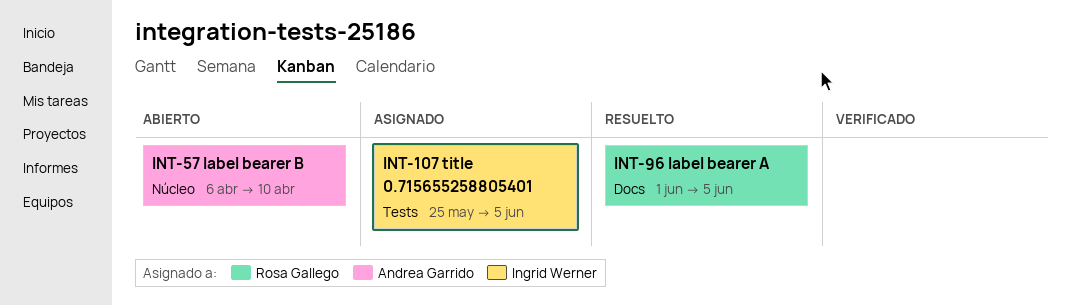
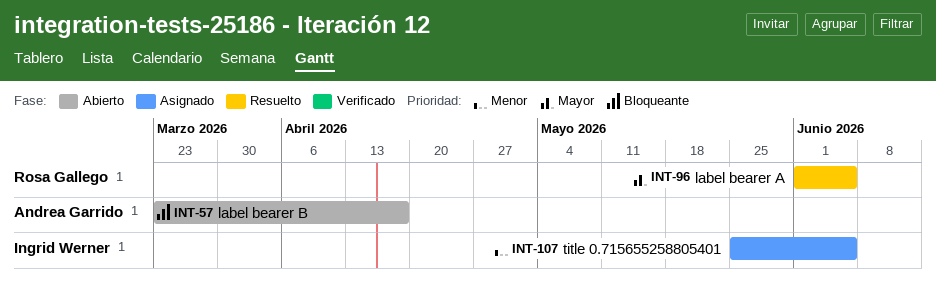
INT-57, start: Apr 6 -> Mar 23
INT-57, due: Apr 10 -> Apr 17

